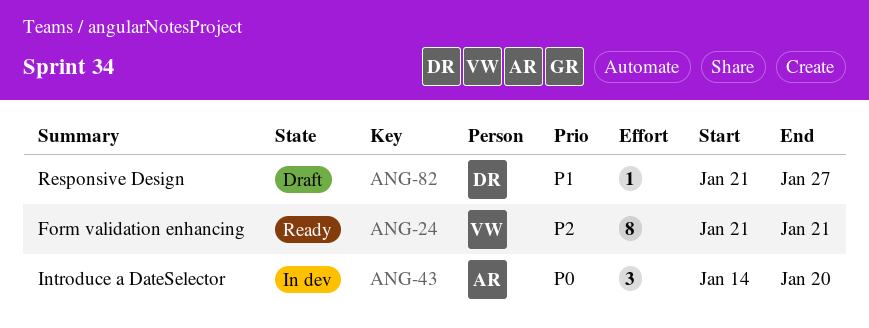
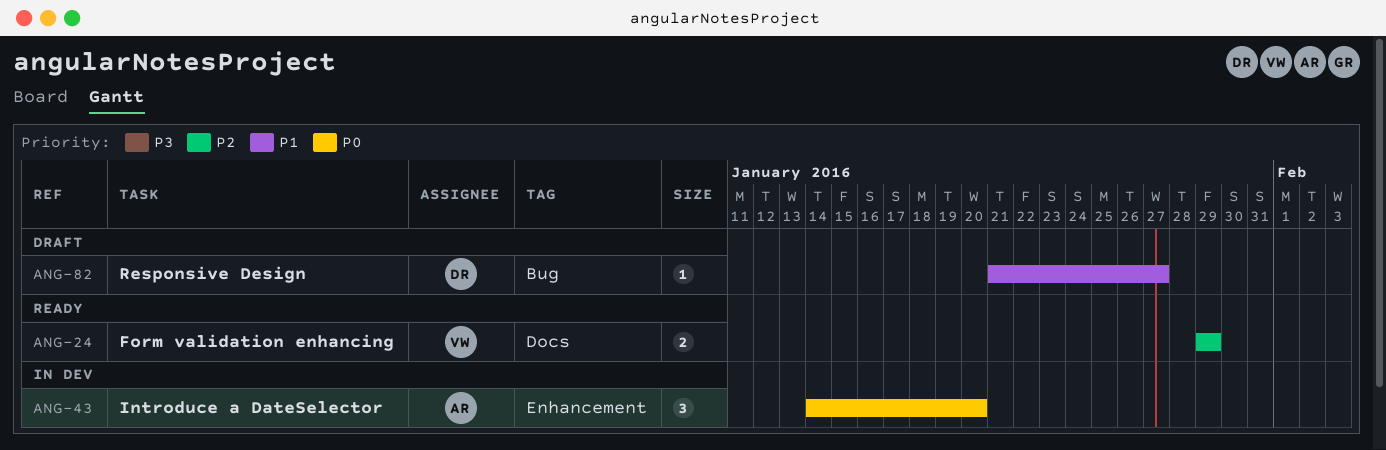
ANG-24, estimate: 8 -> 2
ANG-24, start: Jan 21 -> Jan 29
ANG-24, due: Jan 21 -> Jan 29

